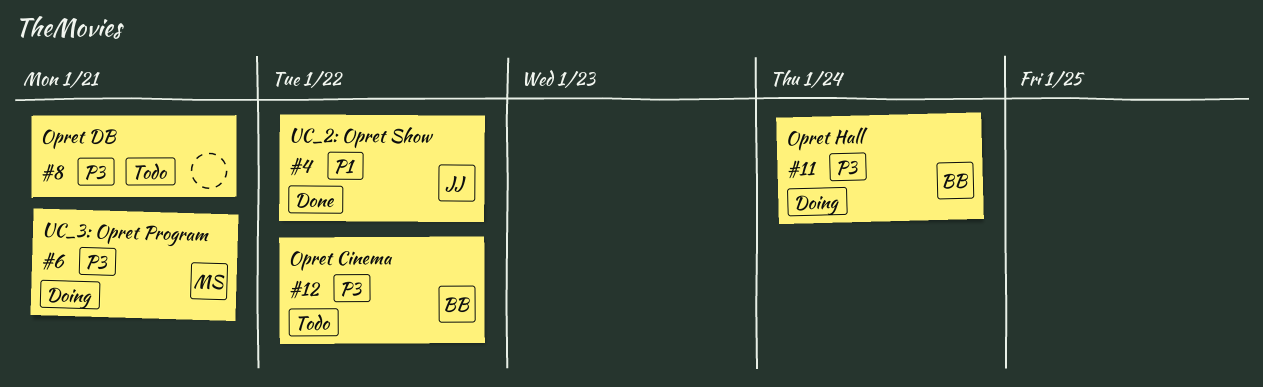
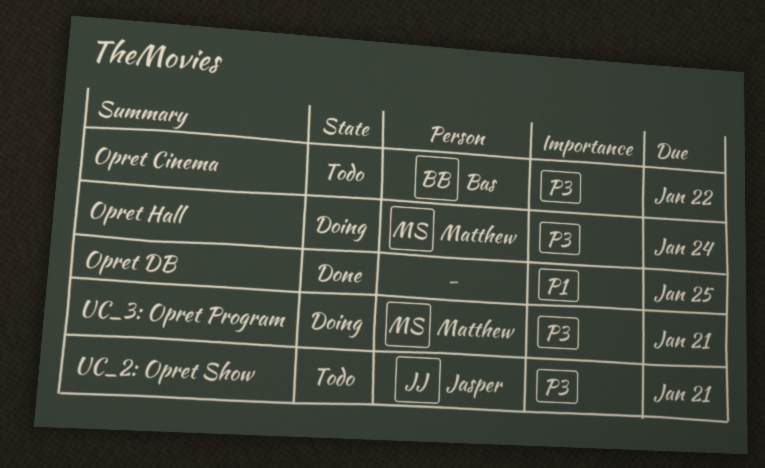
Opret DB, status: Todo -> Done
Opret DB, priority: P3 -> P1
Opret DB, due: Jan 21 -> Jan 25
Opret Hall, owner: Bas -> Matthew
UC_2: Opret Show, status: Done -> Todo
UC_2: Opret Show, priority: P1 -> P3
UC_2: Opret Show, due: Jan 22 -> Jan 21

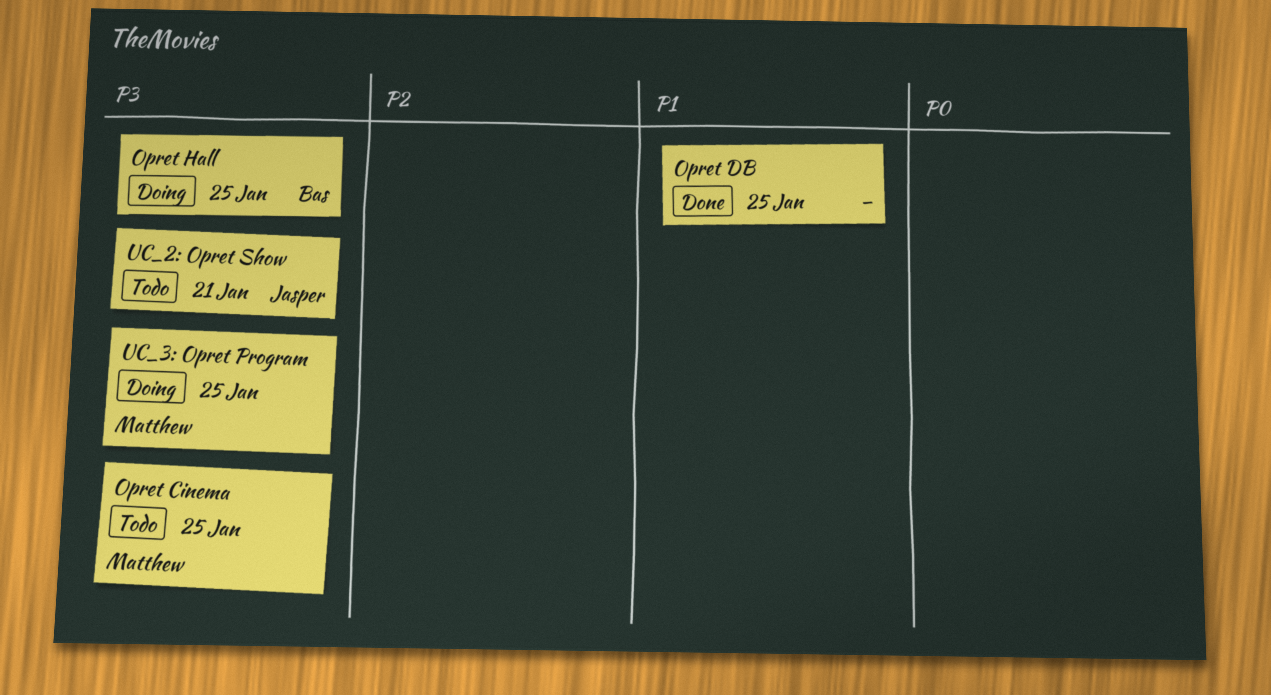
Opret Cinema, owner: Bas -> Matthew
Opret Cinema, due: Jan 22 -> Jan 25
Opret Hall, owner: Matthew -> Bas
Opret Hall, due: Jan 24 -> Jan 25
UC_3: Opret Program, due: Jan 21 -> Jan 25

